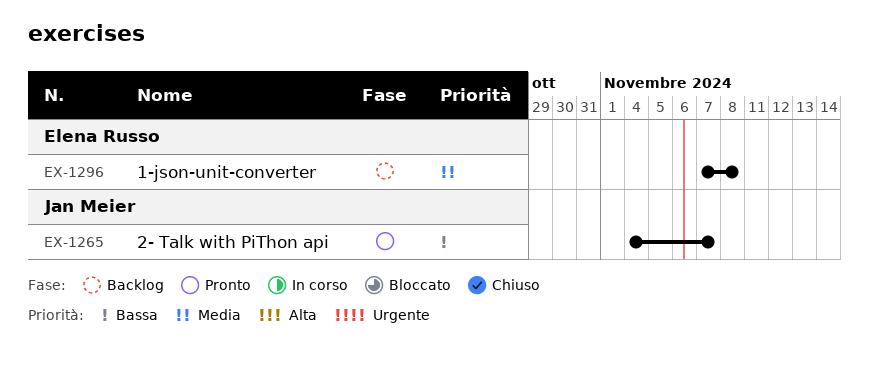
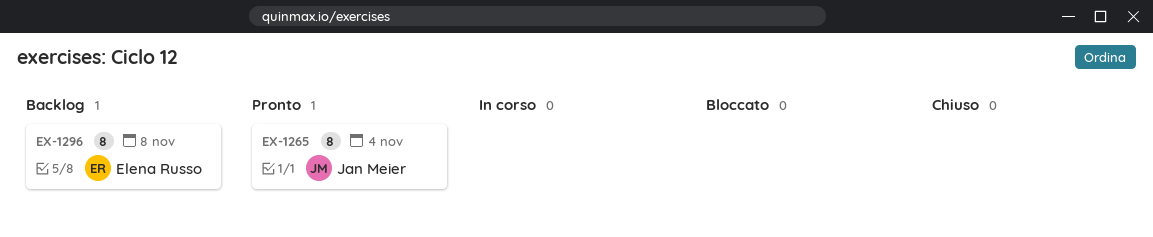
EX-1265, due: Nov 7 -> Nov 4

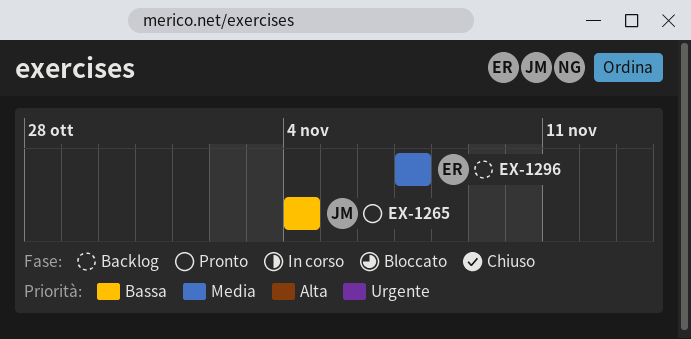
EX-1296, due: Nov 8 -> Nov 7

